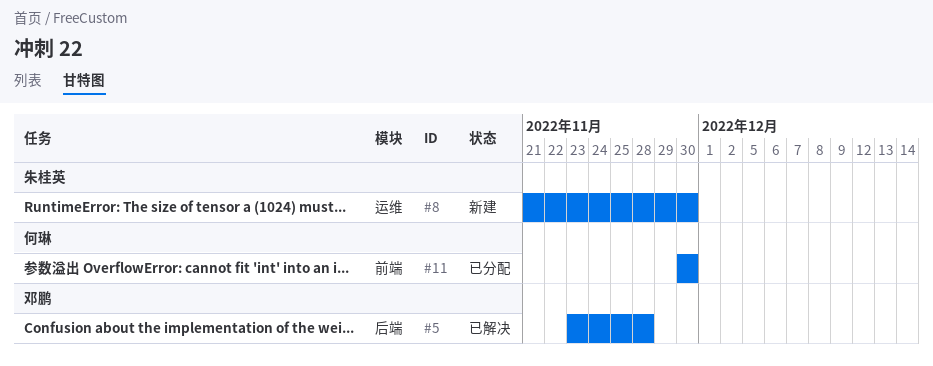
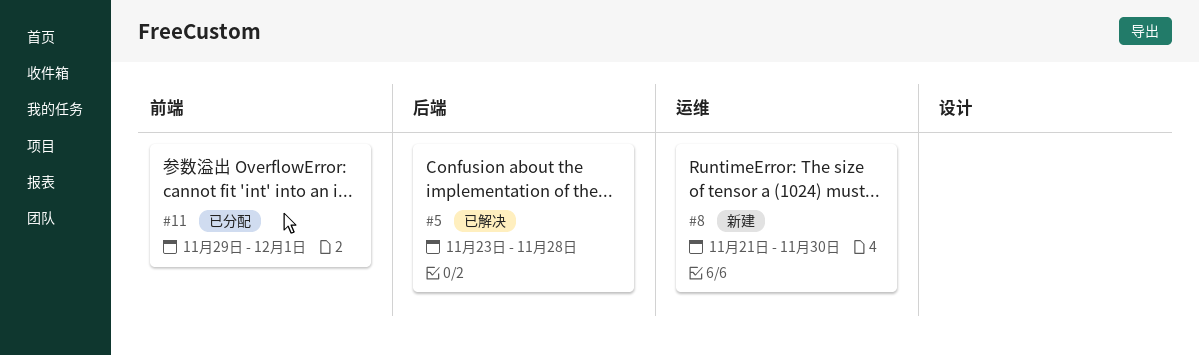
#11, start: Nov 30 -> Nov 29
#11, due: Nov 30 -> Dec 1

